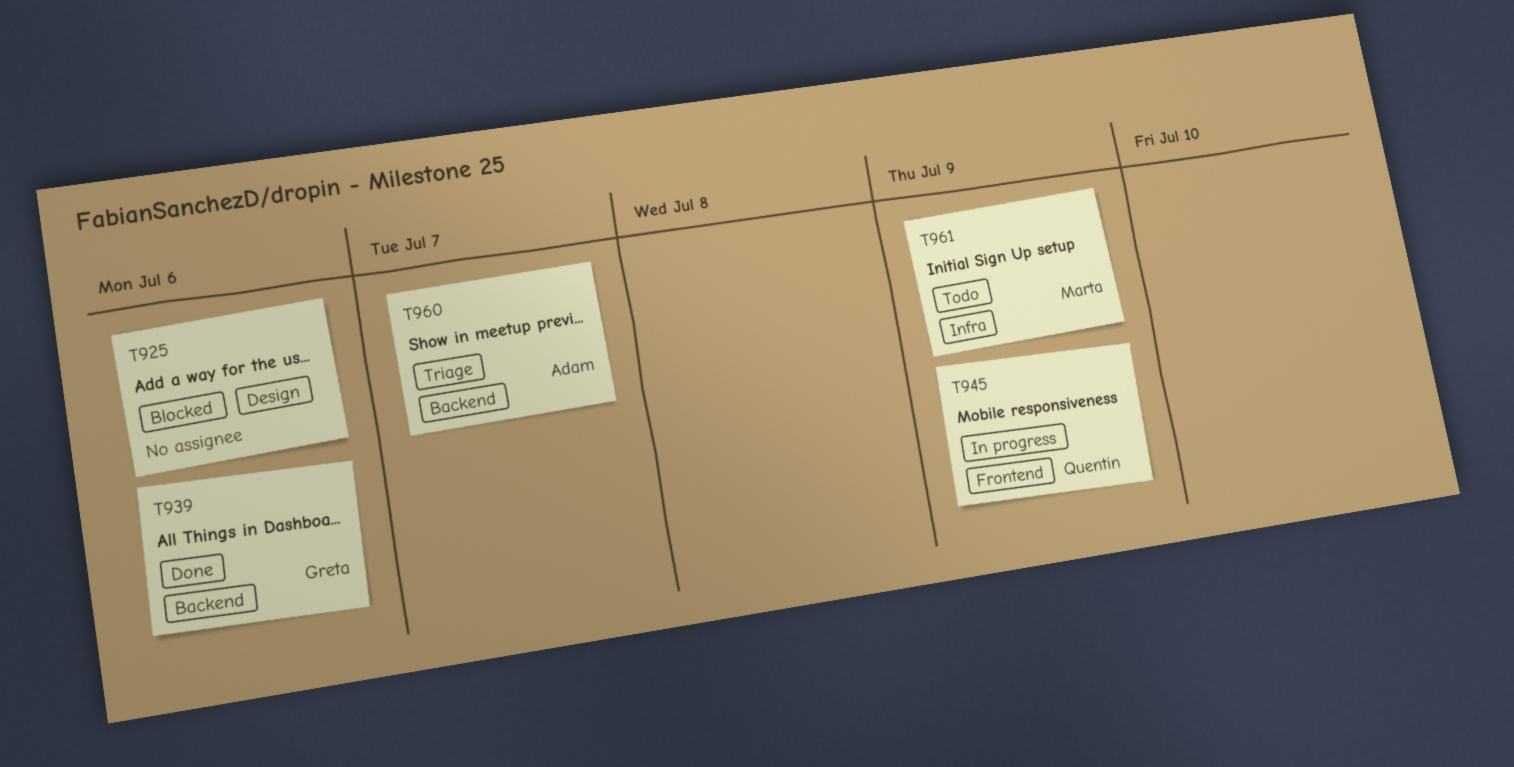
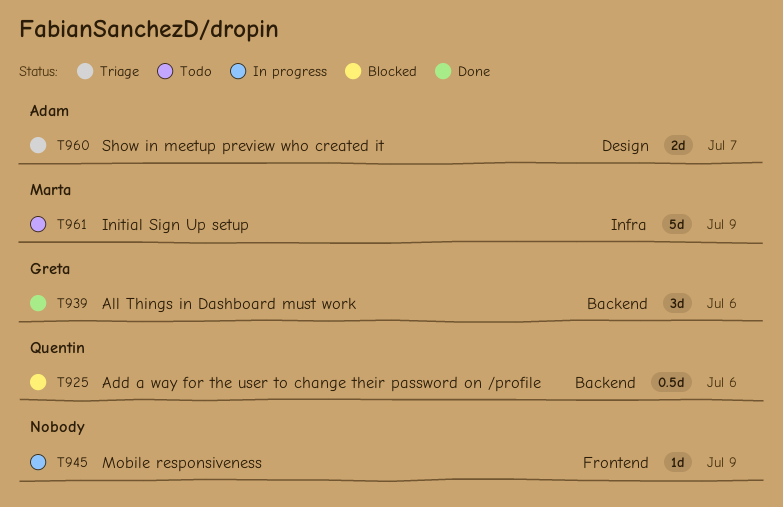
T925, owner: none -> Quentin
T925, label: Design -> Backend
T945, owner: Quentin -> none
T960, label: Backend -> Design

